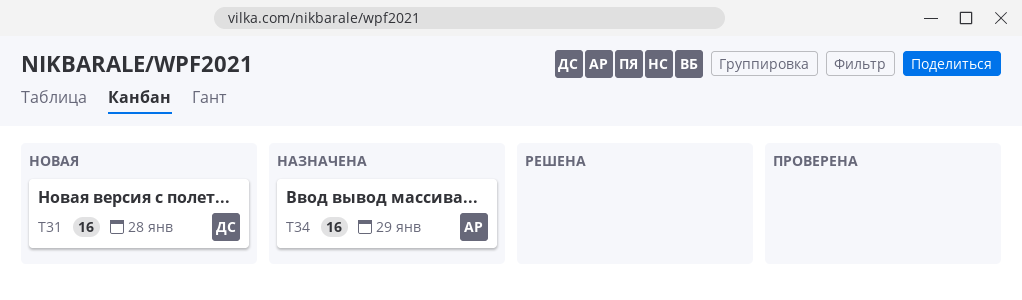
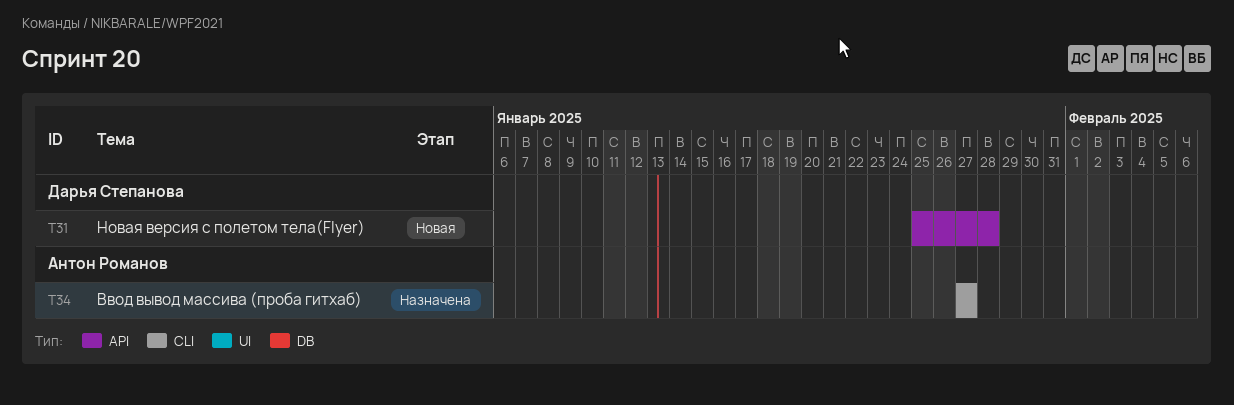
T34, due: Jan 29 -> Jan 27

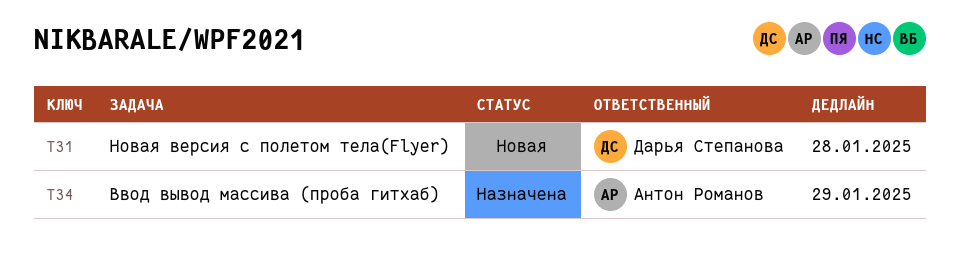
T34, due: Jan 27 -> Jan 29

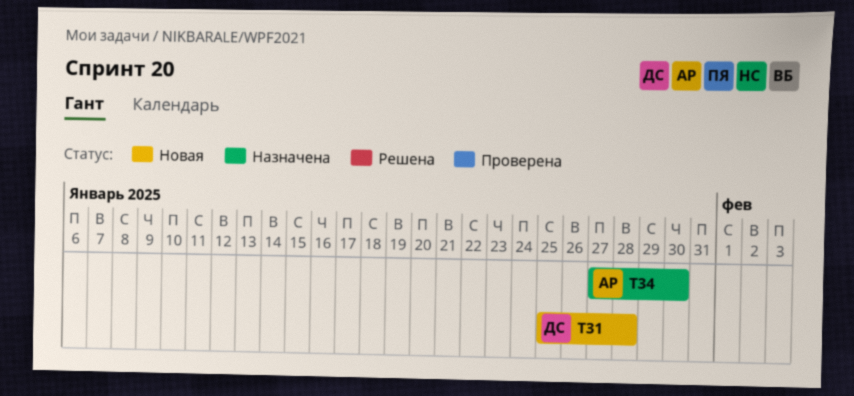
T34, due: Jan 29 -> Jan 30

